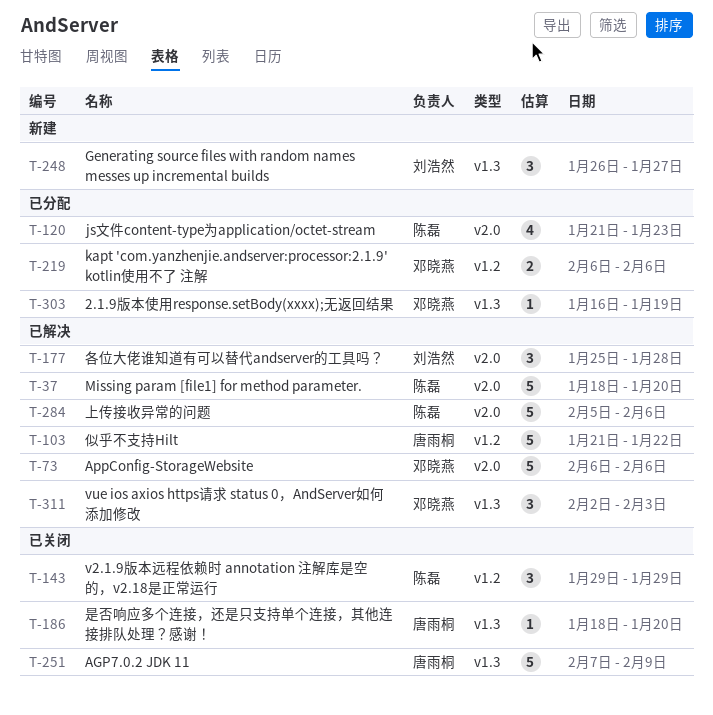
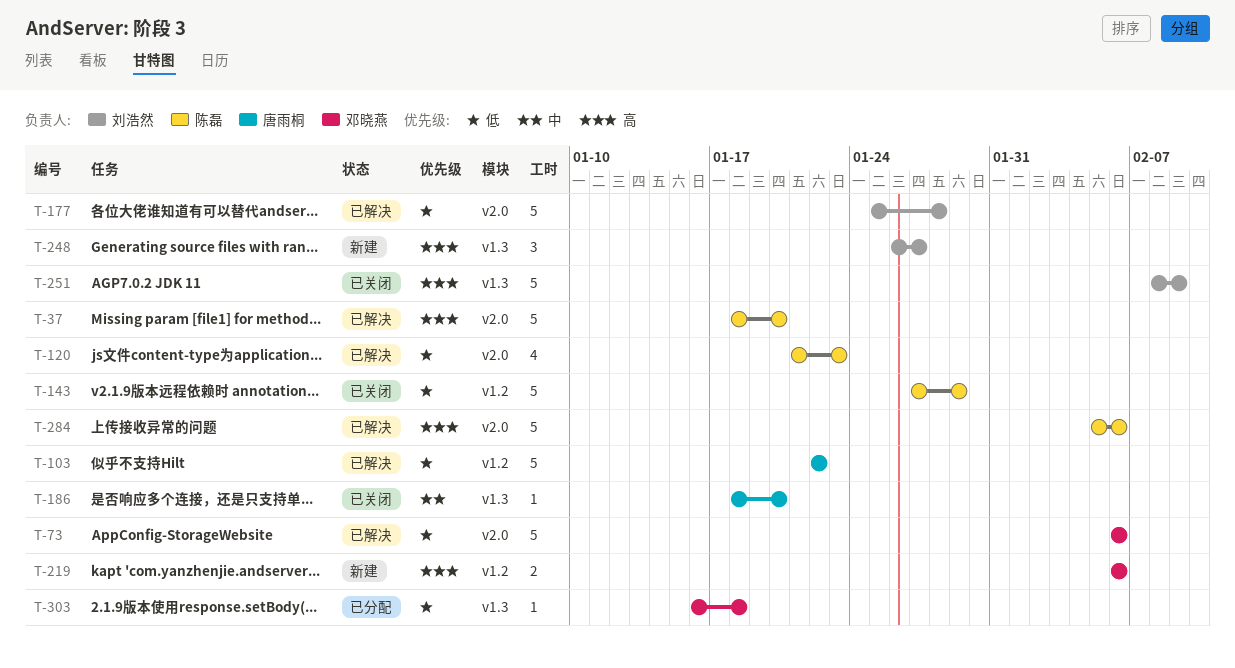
T-103, start: Jan 21 -> Jan 22
T-120, status: 已分配 -> 已解决
T-143, estimate: 3 -> 5
T-143, start: Jan 29 -> Jan 27
T-177, estimate: 3 -> 5
T-219, status: 已分配 -> 新建
T-251, owner: 唐雨桐 -> 刘浩然
T-251, start: Feb 7 -> Feb 8
T-303, due: Jan 19 -> Jan 18
T-311: present -> none

